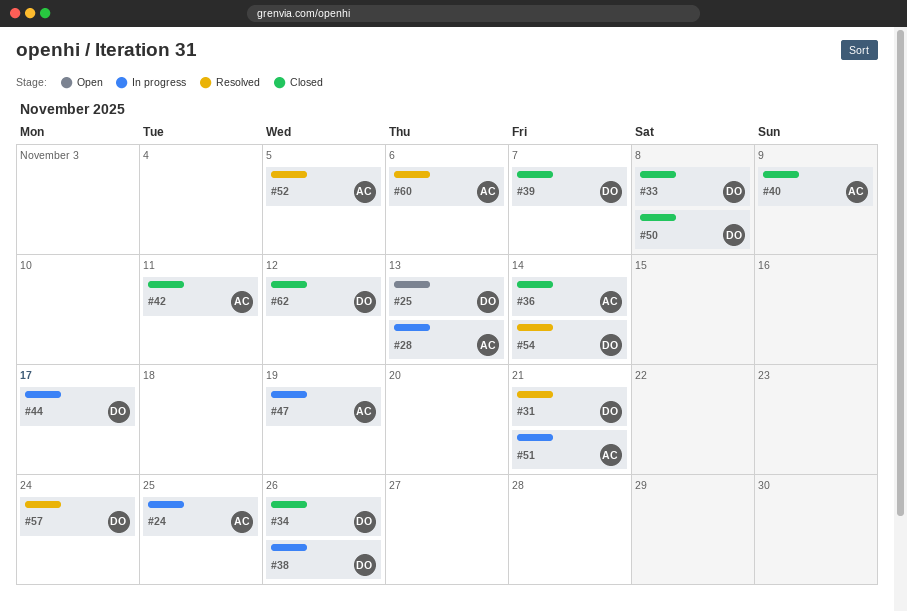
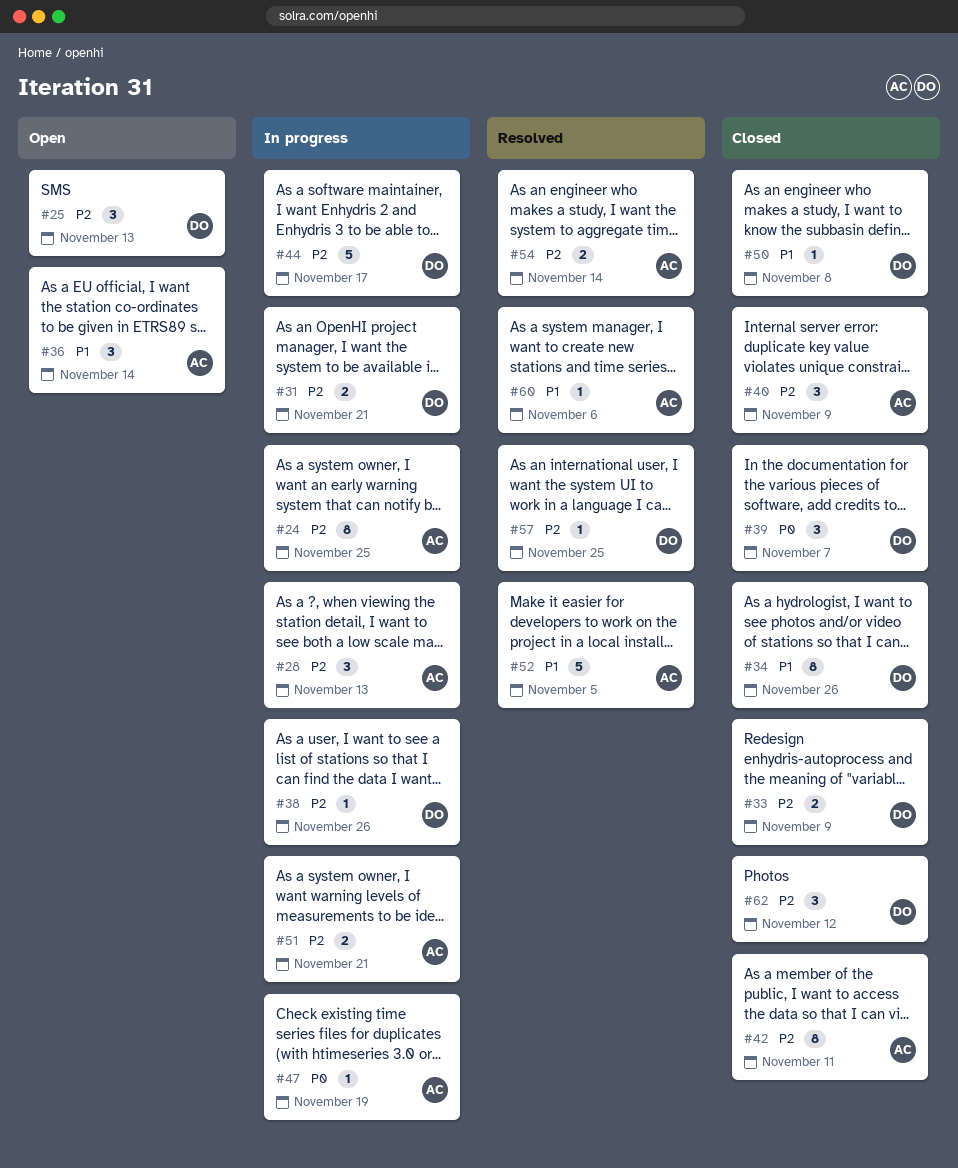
#31, status: Resolved -> In progress
#33, due: Nov 8 -> Nov 9
#36, status: Closed -> Open
#54, owner: DO -> AC
#57, due: Nov 24 -> Nov 25

